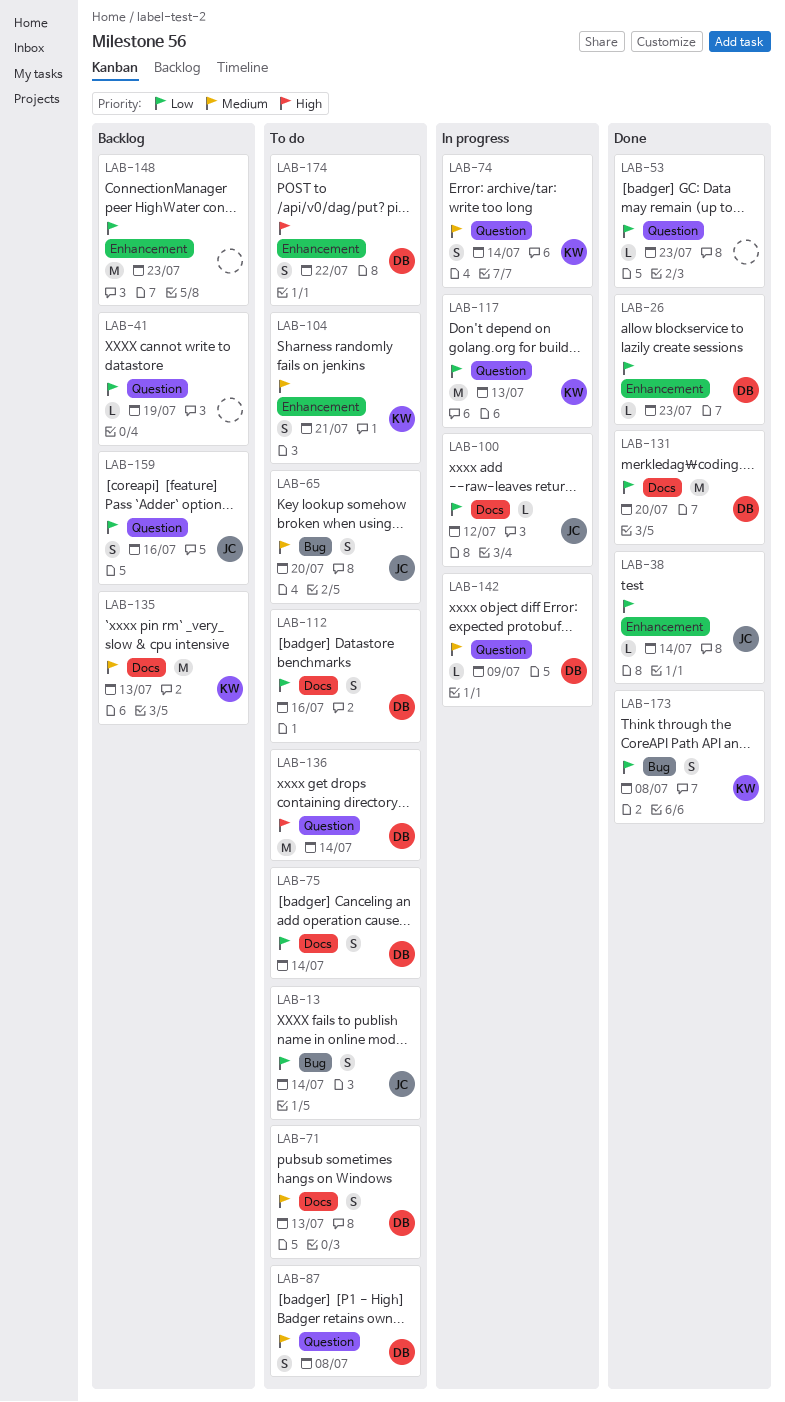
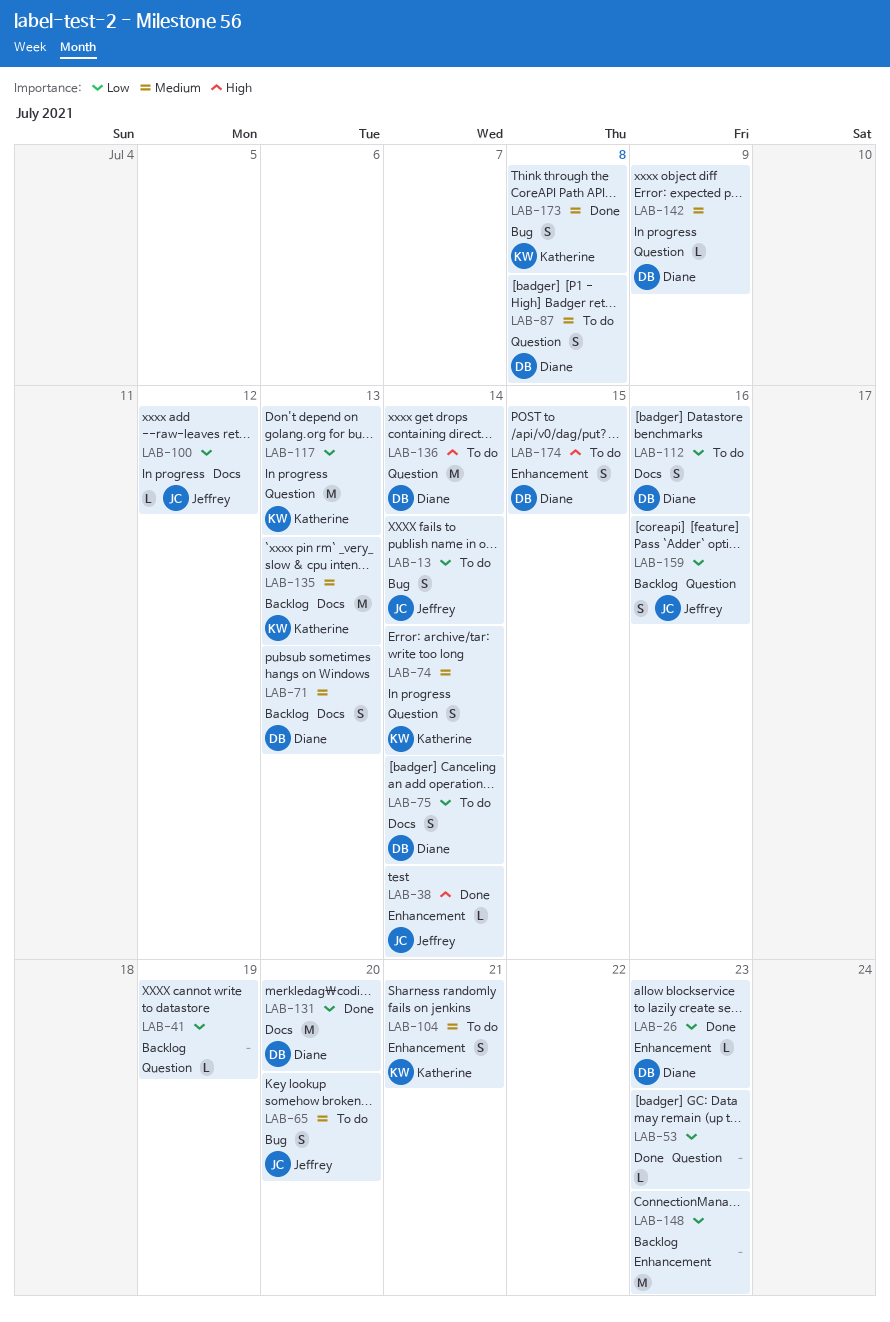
LAB-38, priority: Low -> High
LAB-71, status: To do -> Backlog
LAB-173, priority: Low -> Medium
LAB-174, due: Jul 22 -> Jul 15

